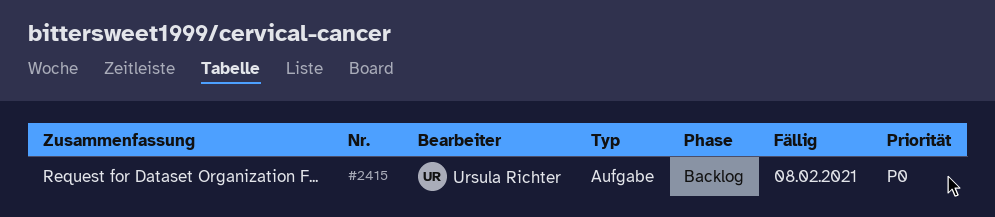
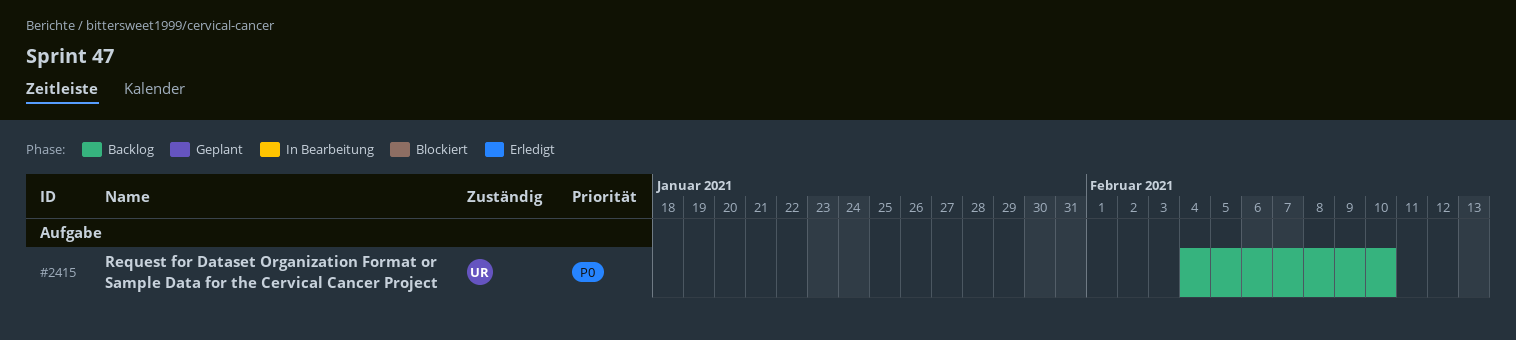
#2415, due: Feb 8 -> Feb 10

